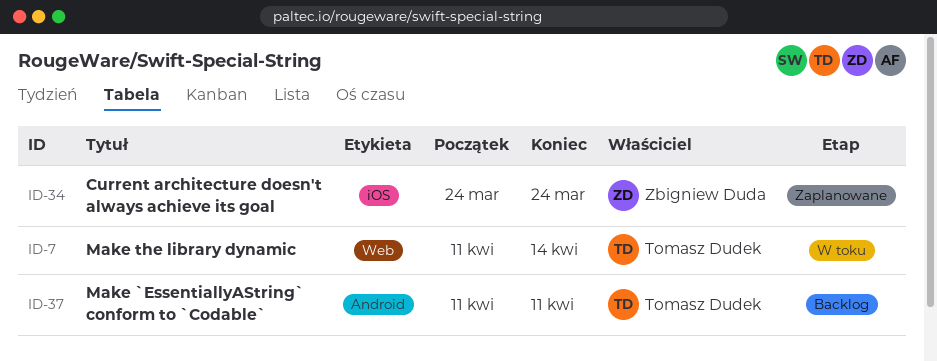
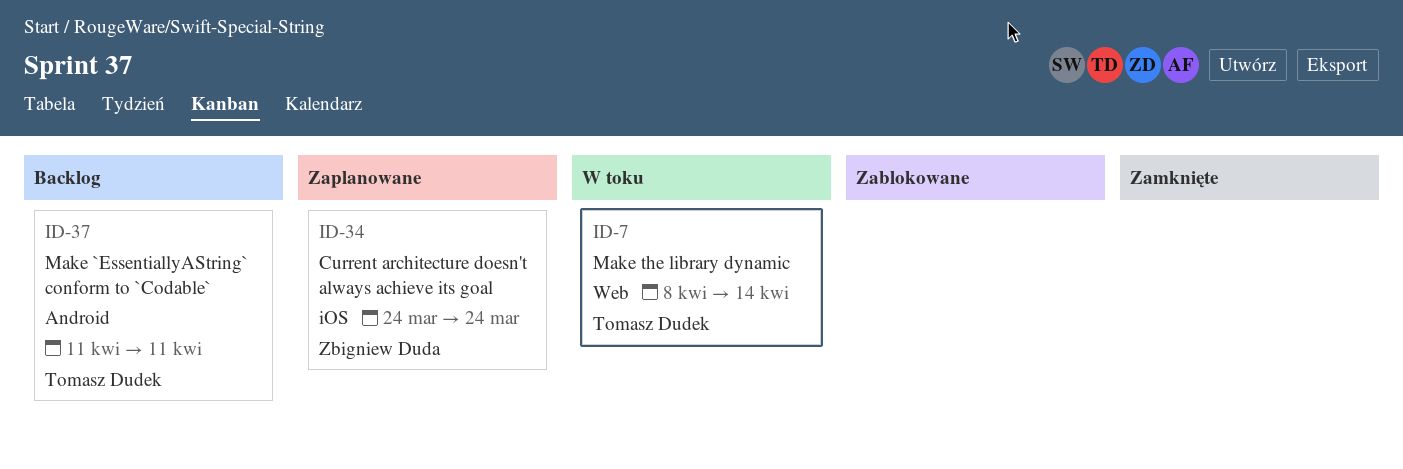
ID-7, start: Apr 11 -> Apr 8

